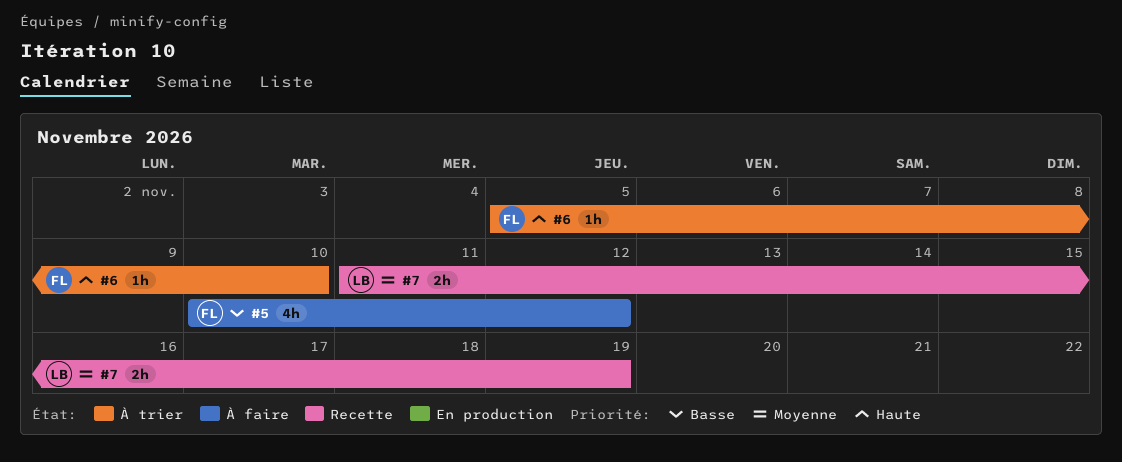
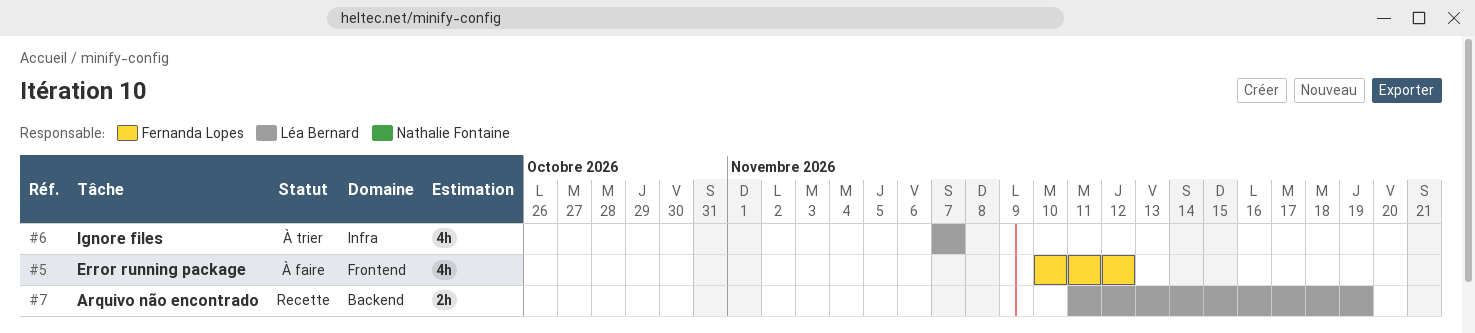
#6, owner: Fernanda Lopes -> Léa Bernard
#6, estimate: 1h -> 4h
#6, start: Nov 5 -> Nov 7
#6, due: Nov 10 -> Nov 7

